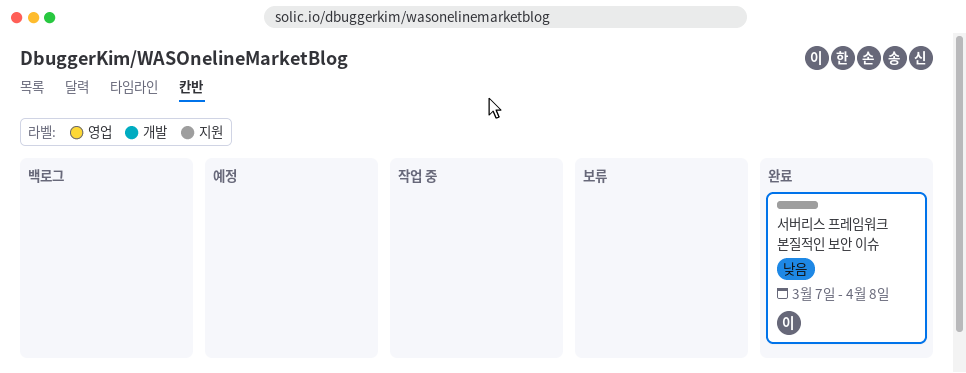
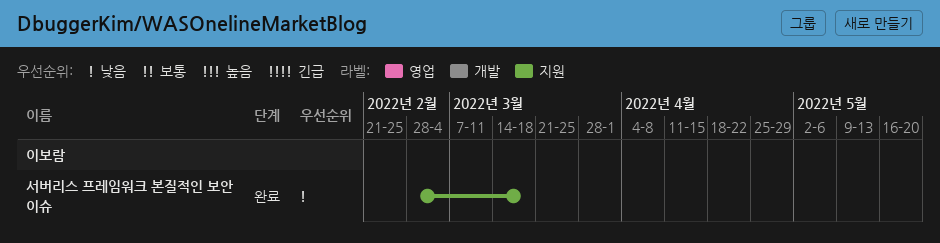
서버리스 프레임워크 본질적인 보안 이슈, start: Mar 7 -> Feb 28
서버리스 프레임워크 본질적인 보안 이슈, due: Apr 8 -> Mar 18

